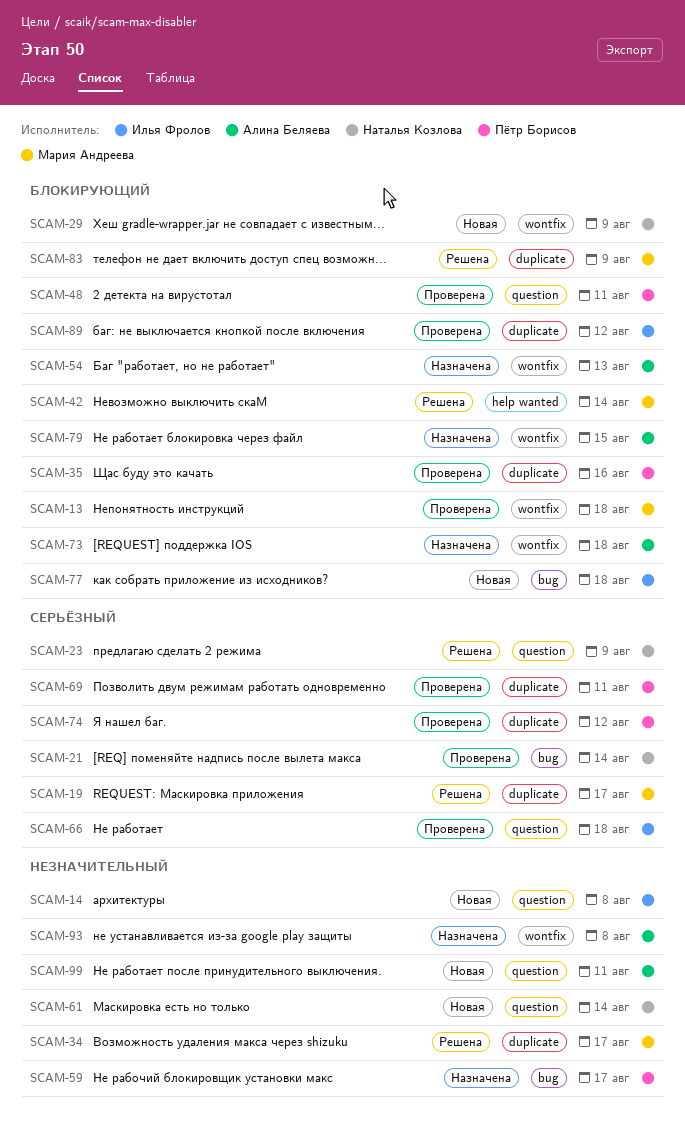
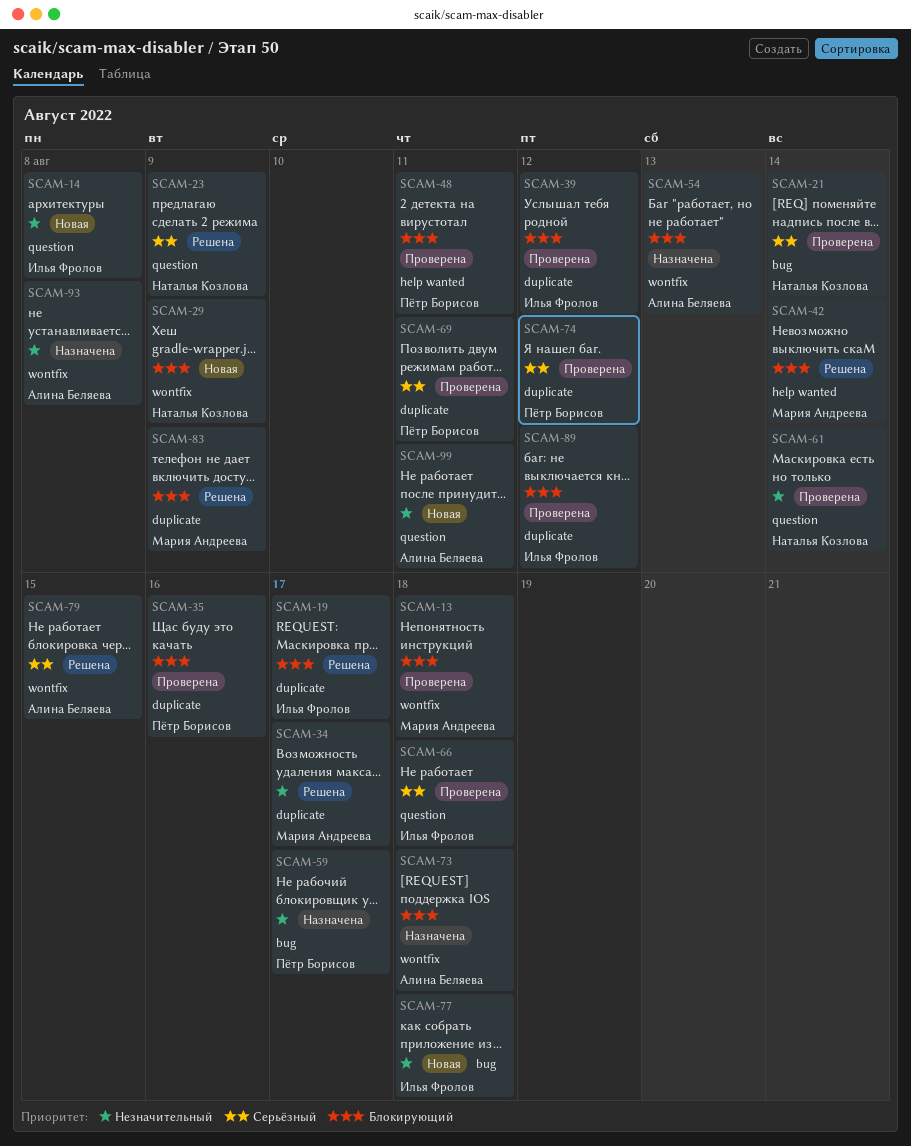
SCAM-19, owner: Мария Андреева -> Илья Фролов
SCAM-19, priority: Серьёзный -> Блокирующий
SCAM-39: none -> present
SCAM-48, label: question -> help wanted
SCAM-61, status: Новая -> Проверена
SCAM-77, priority: Блокирующий -> Незначительный
SCAM-79, status: Назначена -> Решена
SCAM-79, priority: Блокирующий -> Серьёзный

